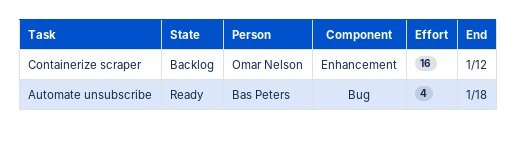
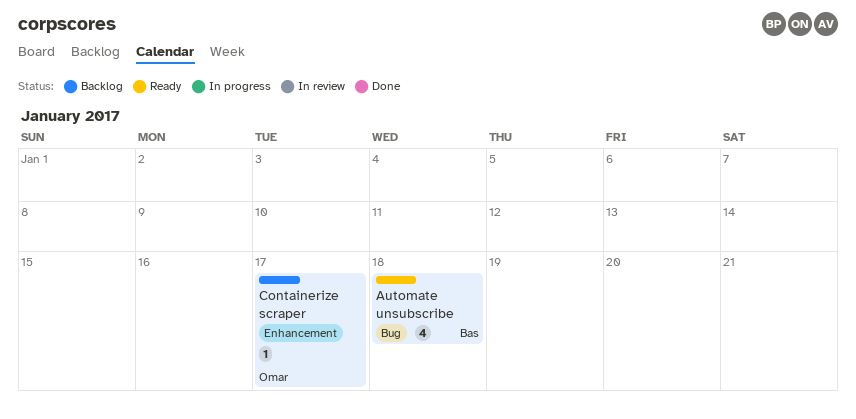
Containerize scraper, estimate: 16 -> 1
Containerize scraper, due: Jan 12 -> Jan 17

